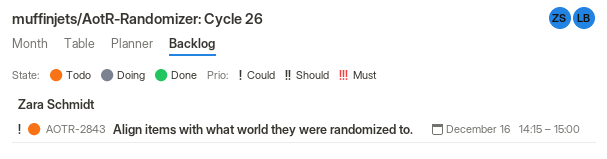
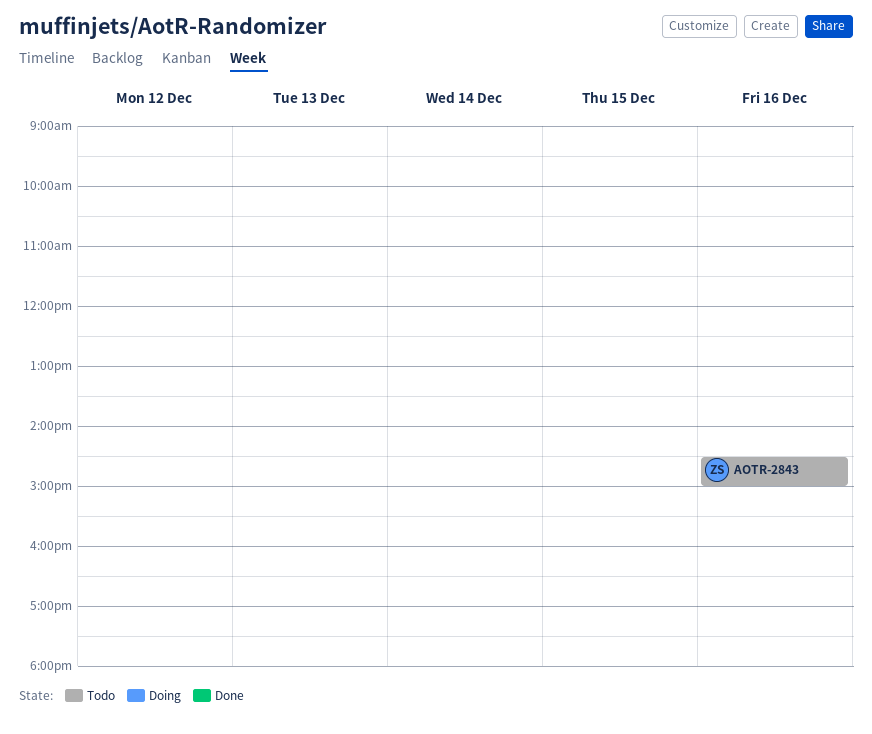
AOTR-2843, begins: 14:15 -> 14:30

